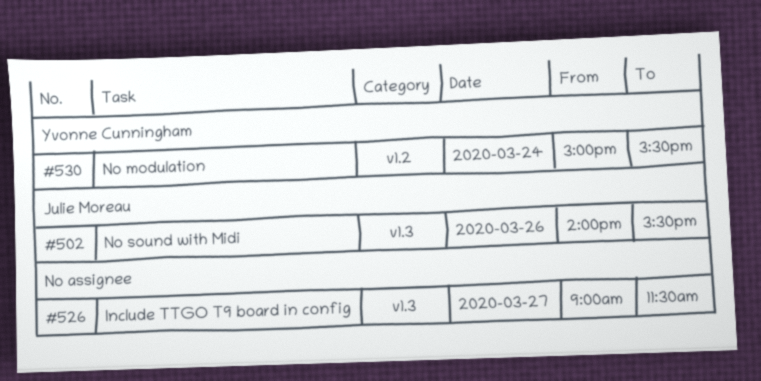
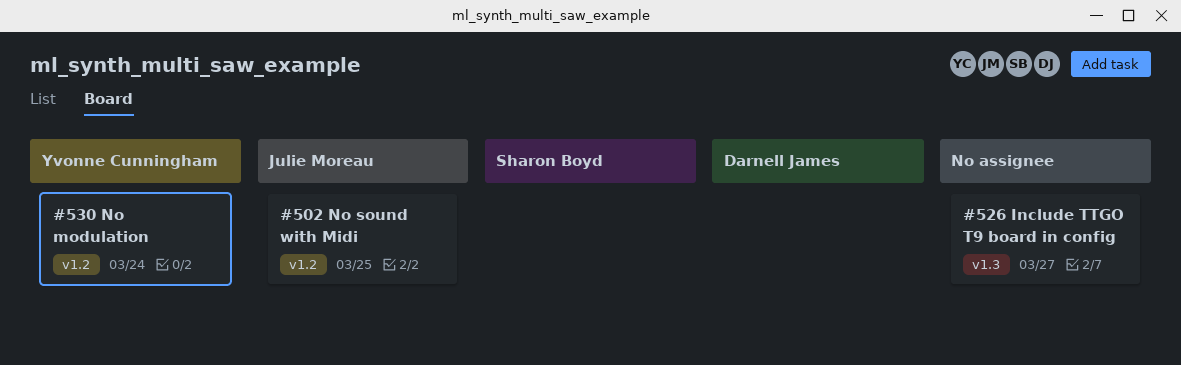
#502, label: v1.3 -> v1.2
#502, day: Mar 26 -> Mar 25

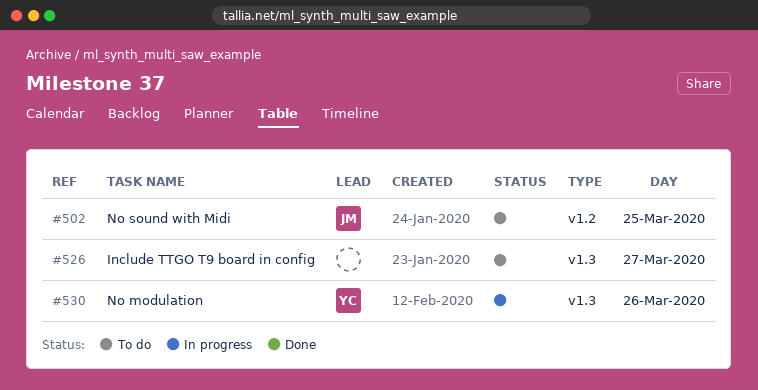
#530, label: v1.2 -> v1.3
#530, day: Mar 24 -> Mar 26

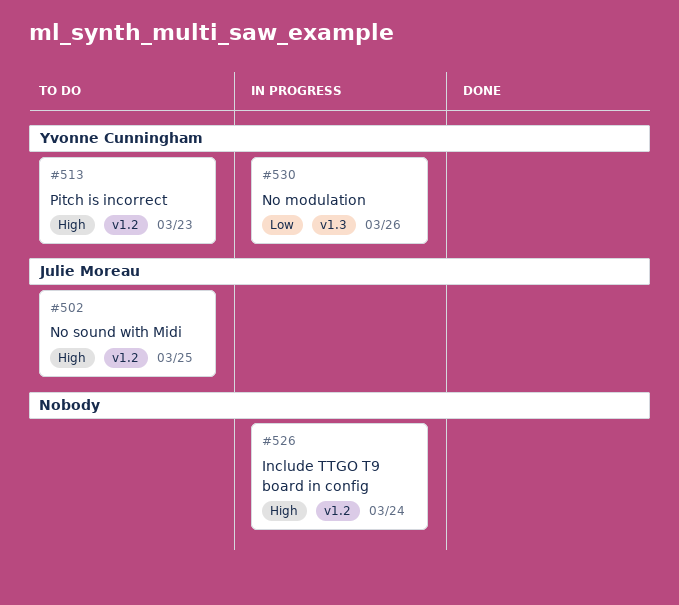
#513: none -> present
#526, status: To do -> In progress
#526, label: v1.3 -> v1.2
#526, day: Mar 27 -> Mar 24

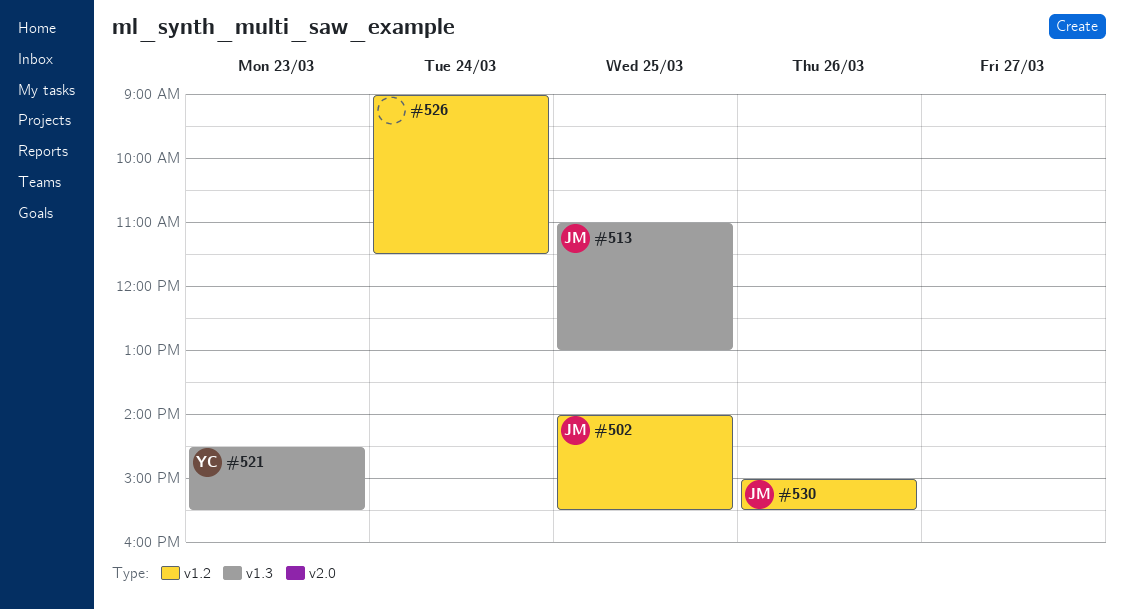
#513, owner: Yvonne Cunningham -> Julie Moreau
#513, label: v1.2 -> v1.3
#513, day: Mar 23 -> Mar 25
#521: none -> present
#530, owner: Yvonne Cunningham -> Julie Moreau
#530, label: v1.3 -> v1.2

